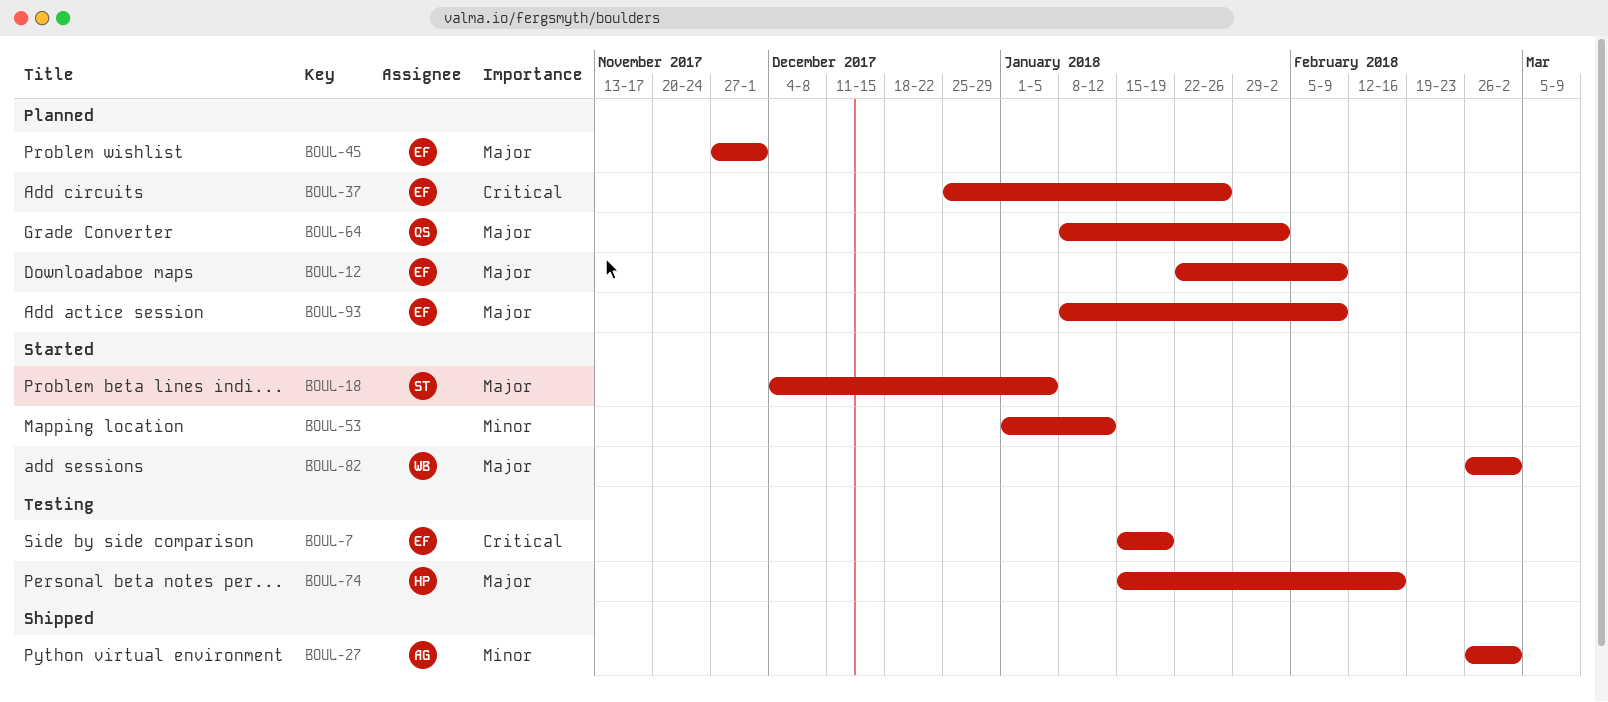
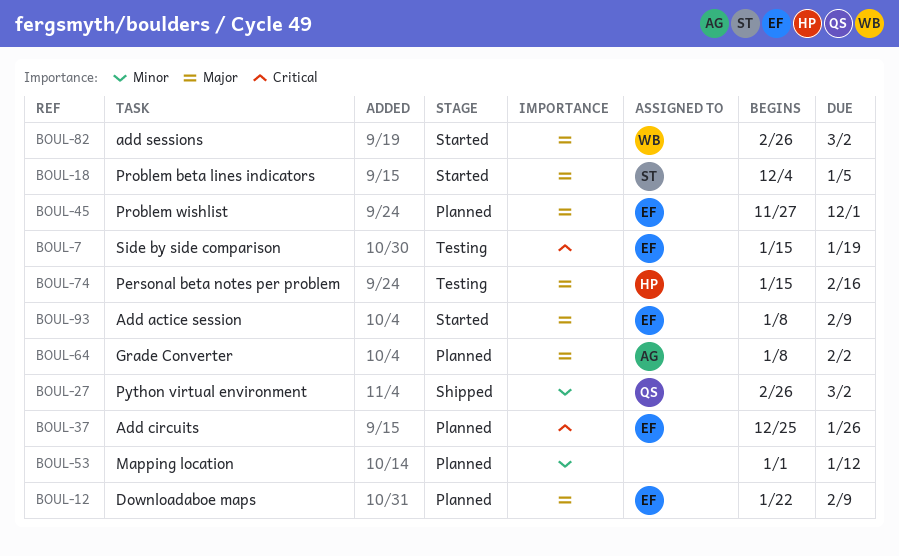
BOUL-27, owner: AG -> QS
BOUL-53, status: Started -> Planned
BOUL-64, owner: QS -> AG
BOUL-93, status: Planned -> Started

